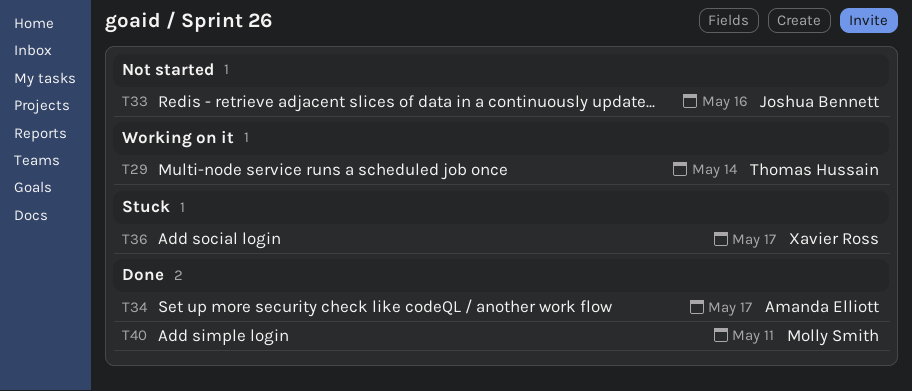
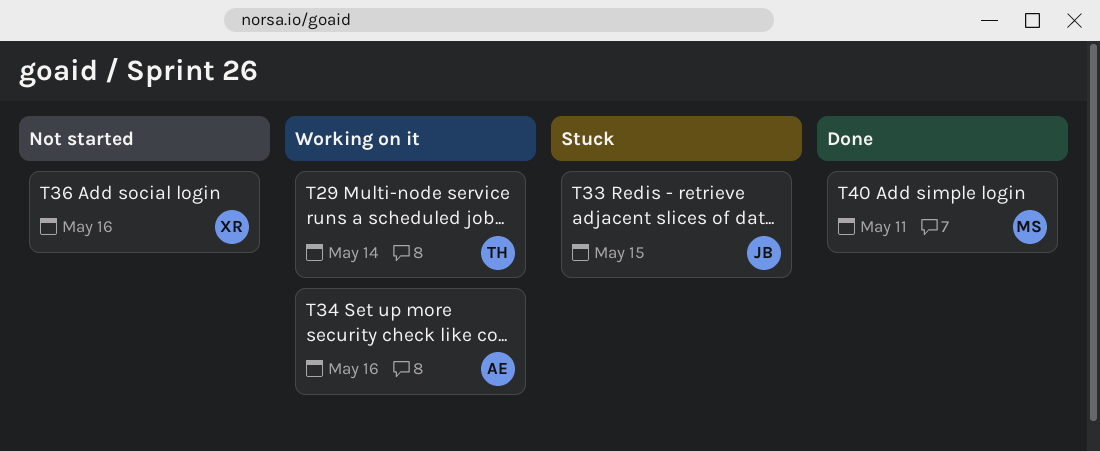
T33, status: Not started -> Stuck
T33, due: May 16 -> May 15
T34, status: Done -> Working on it
T34, due: May 17 -> May 16
T36, status: Stuck -> Not started
T36, due: May 17 -> May 16

